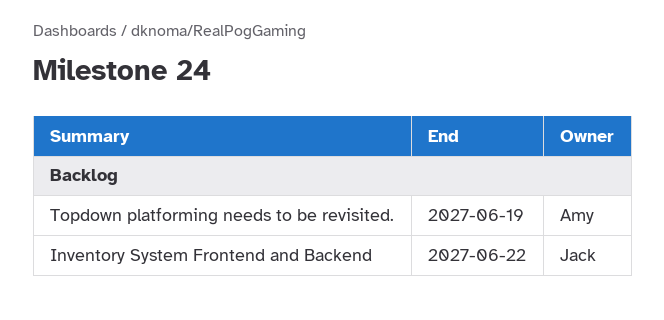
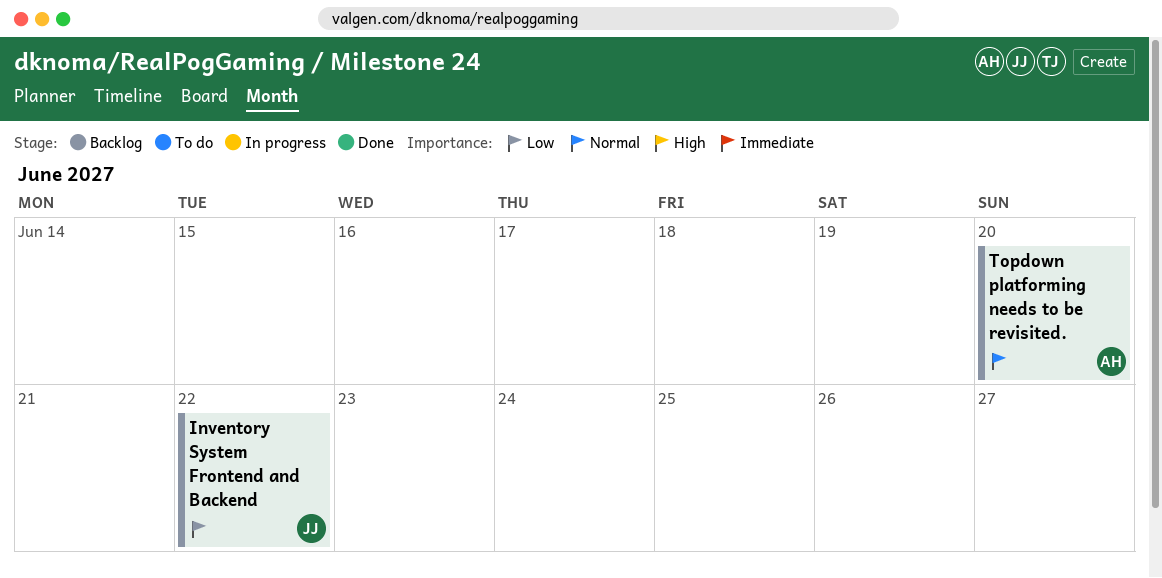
Topdown platforming needs to be revisited., due: Jun 19 -> Jun 20

